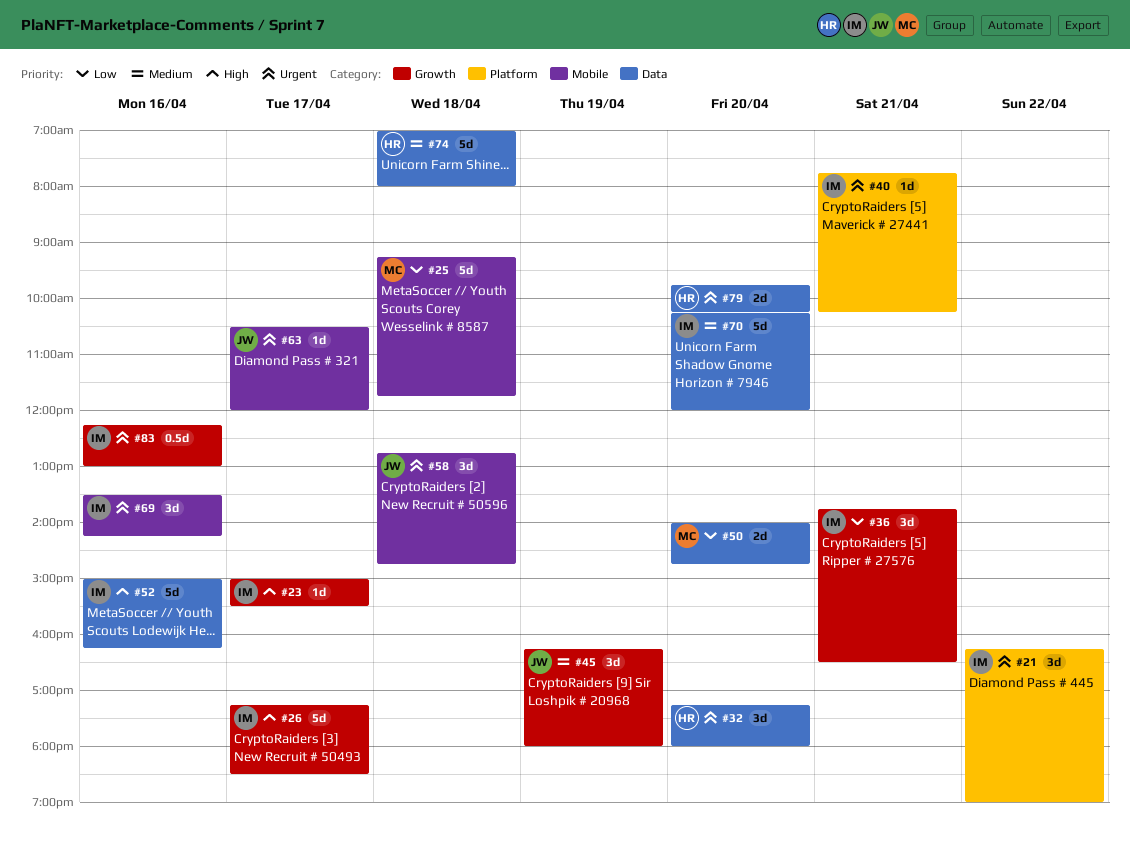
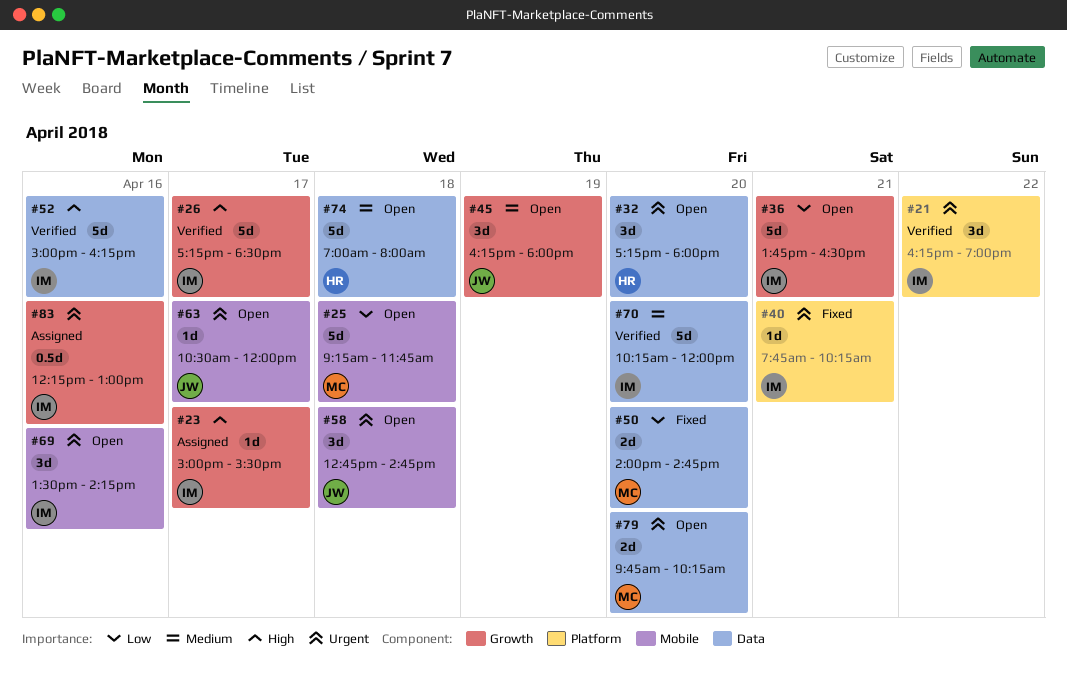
#36, estimate: 3d -> 5d
#79, owner: HR -> MC

